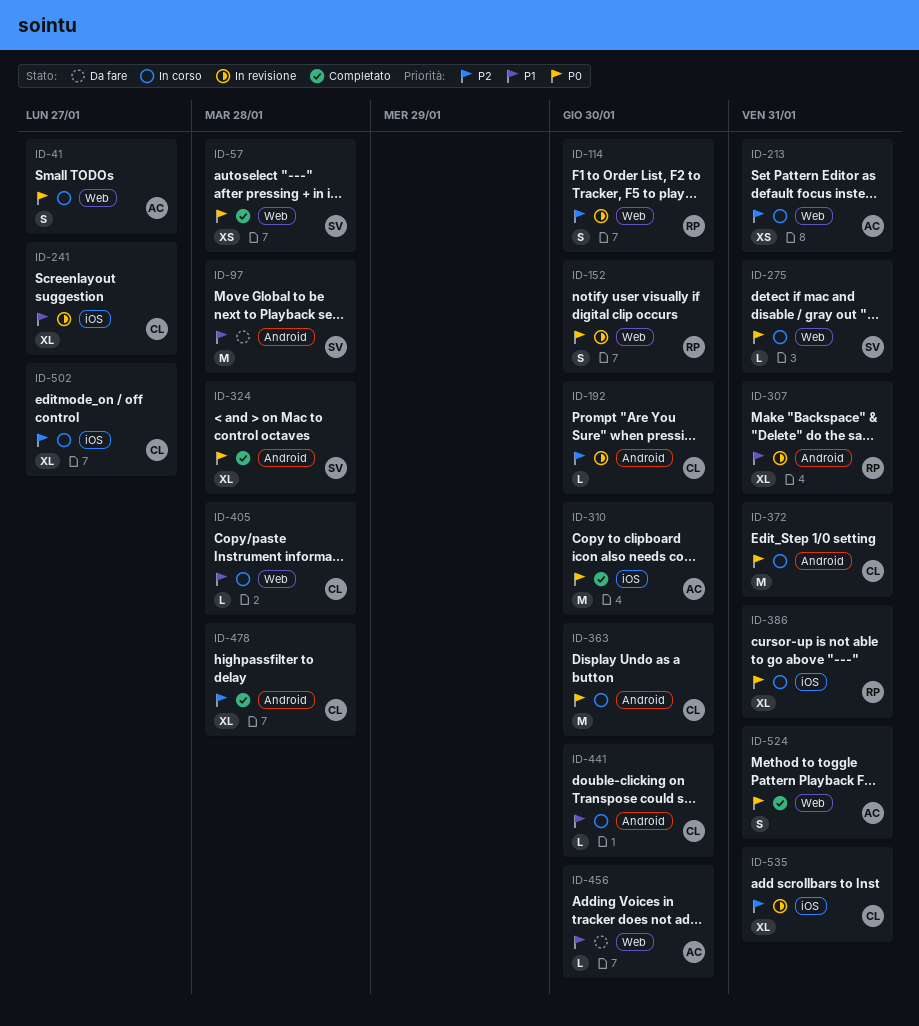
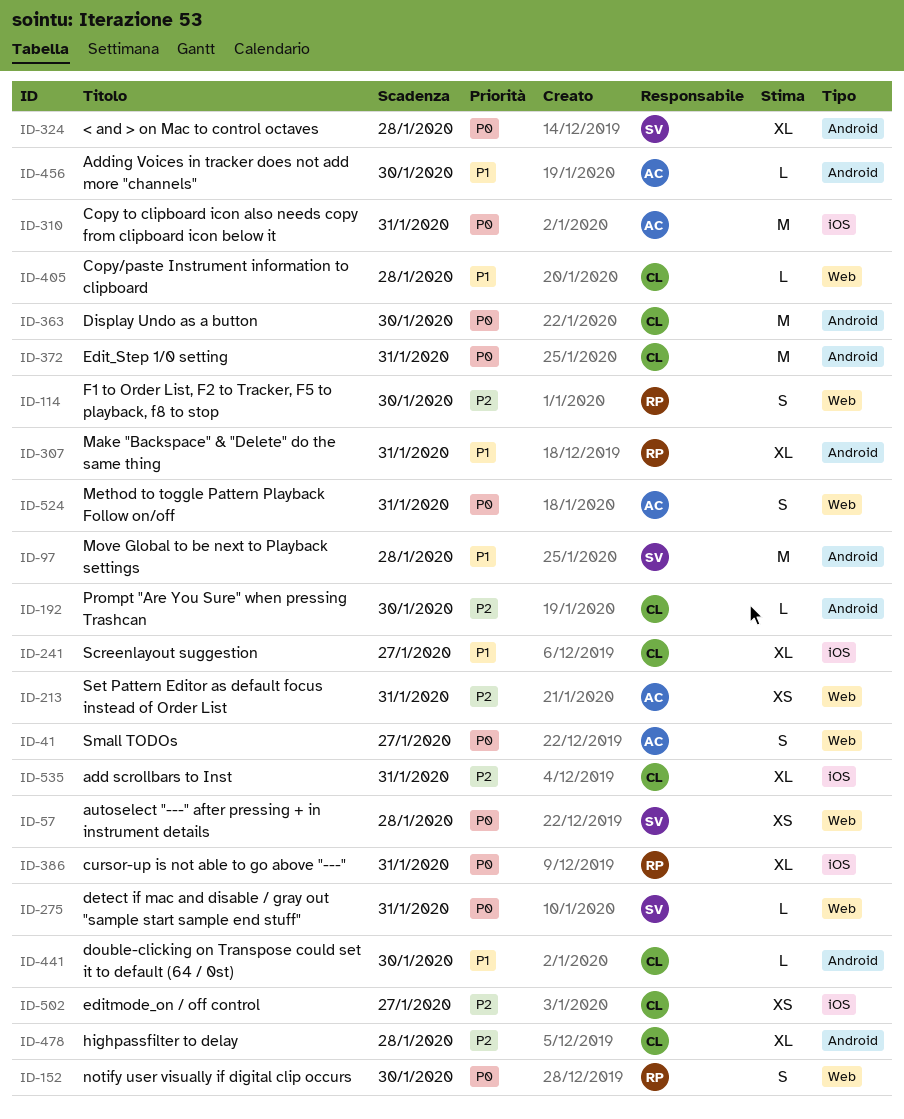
ID-310, due: Jan 30 -> Jan 31
ID-456, label: Web -> Android
ID-502, estimate: XL -> XS

